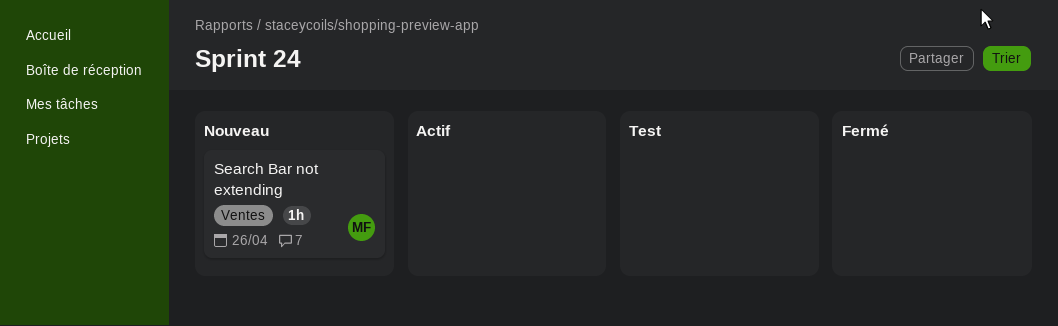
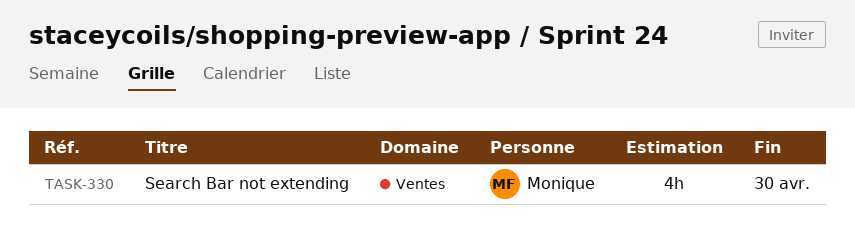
Search Bar not extending, estimate: 1h -> 4h
Search Bar not extending, due: Apr 26 -> Apr 30

